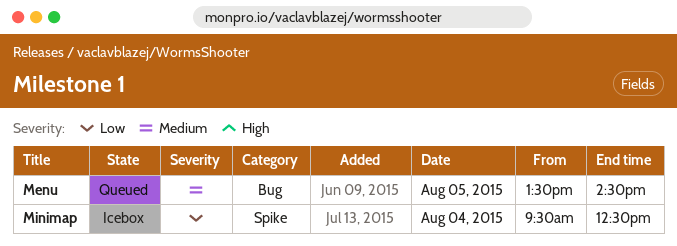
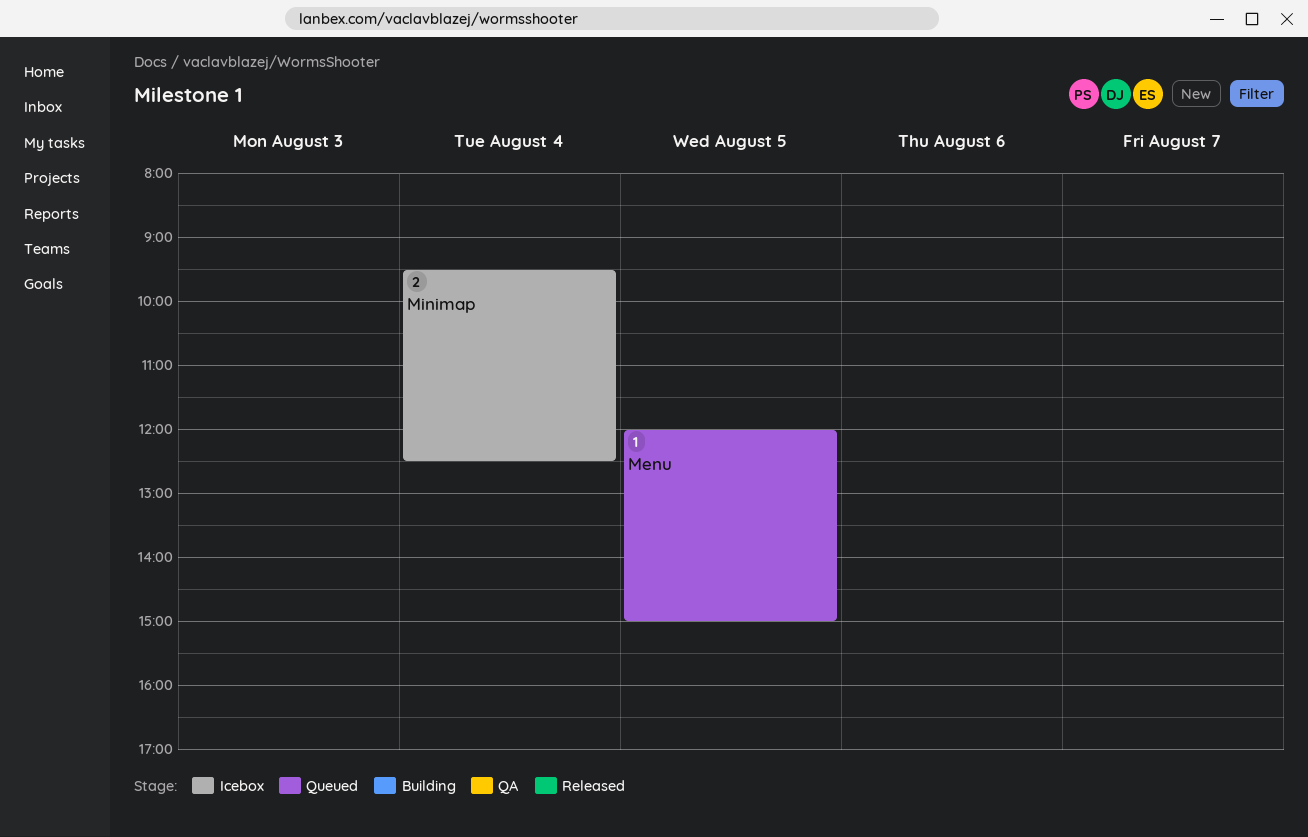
Menu, begins: 13:30 -> 12:00
Menu, ends: 14:30 -> 15:00

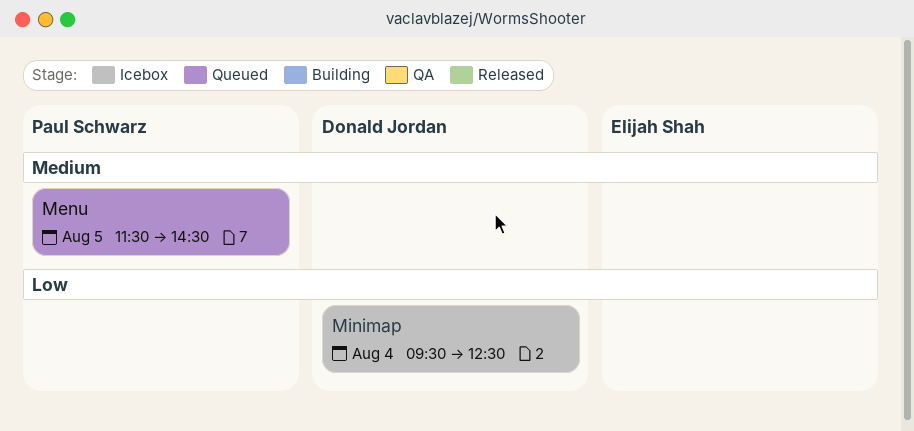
Menu, begins: 12:00 -> 11:30
Menu, ends: 15:00 -> 14:30

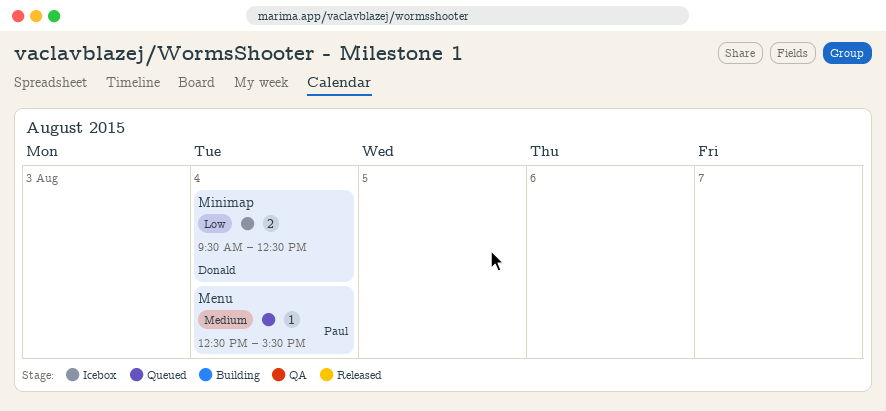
Menu, day: Aug 5 -> Aug 4
Menu, begins: 11:30 -> 12:30
Menu, ends: 14:30 -> 15:30

